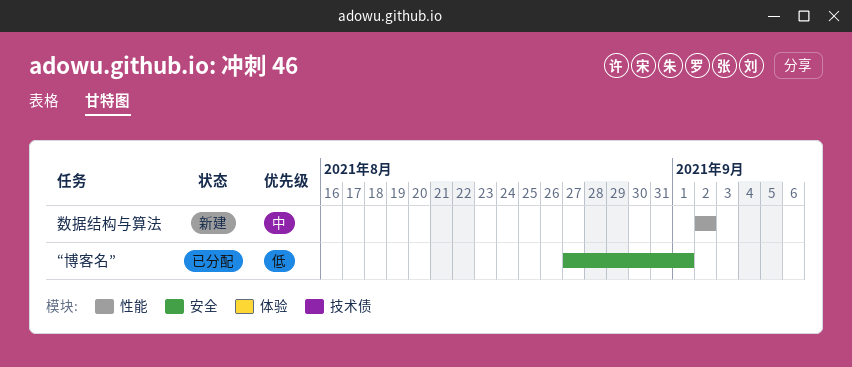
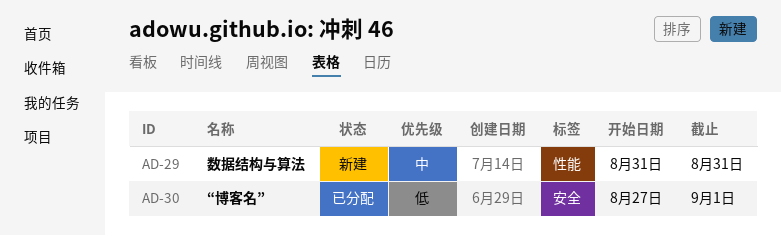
数据结构与算法, start: Sep 2 -> Aug 31
数据结构与算法, due: Sep 2 -> Aug 31

